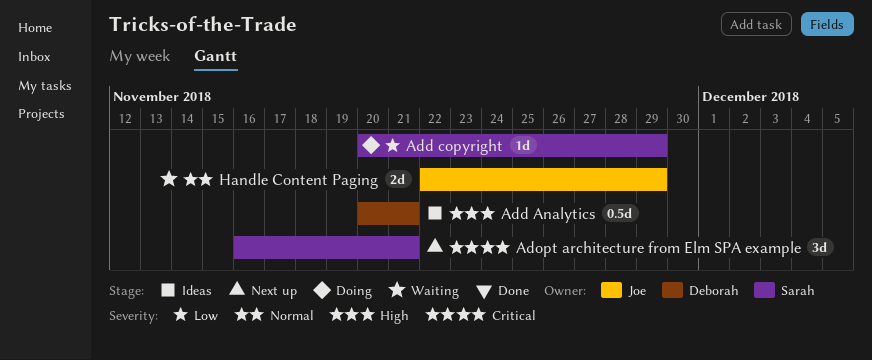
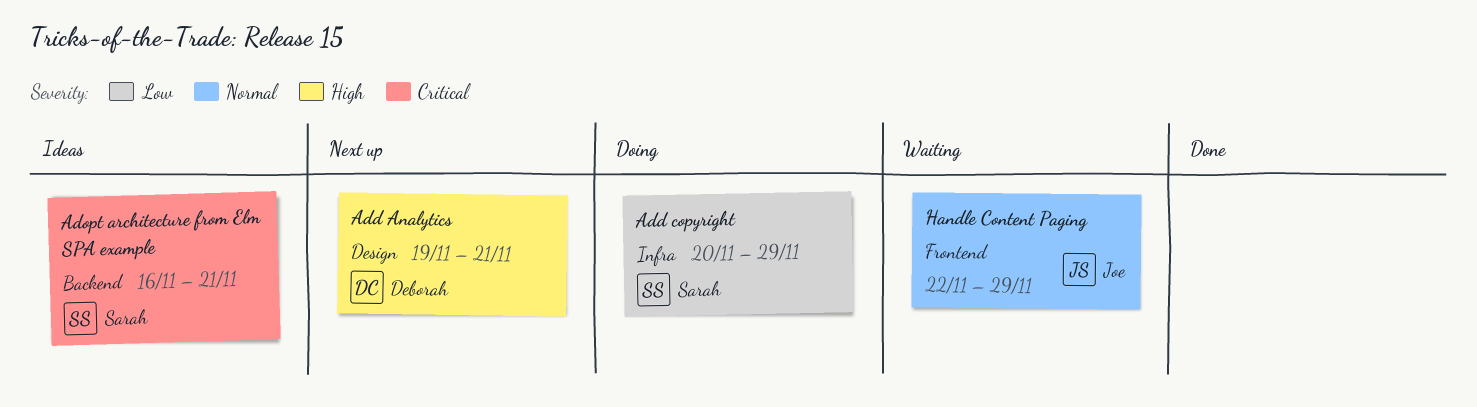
Add Analytics, status: Ideas -> Next up
Add Analytics, start: Nov 20 -> Nov 19
Adopt architecture from Elm SPA example, status: Next up -> Ideas

